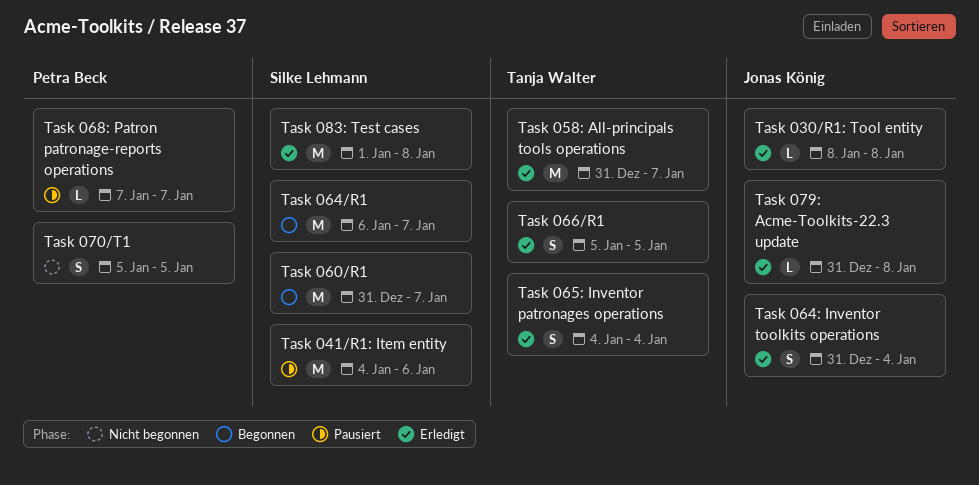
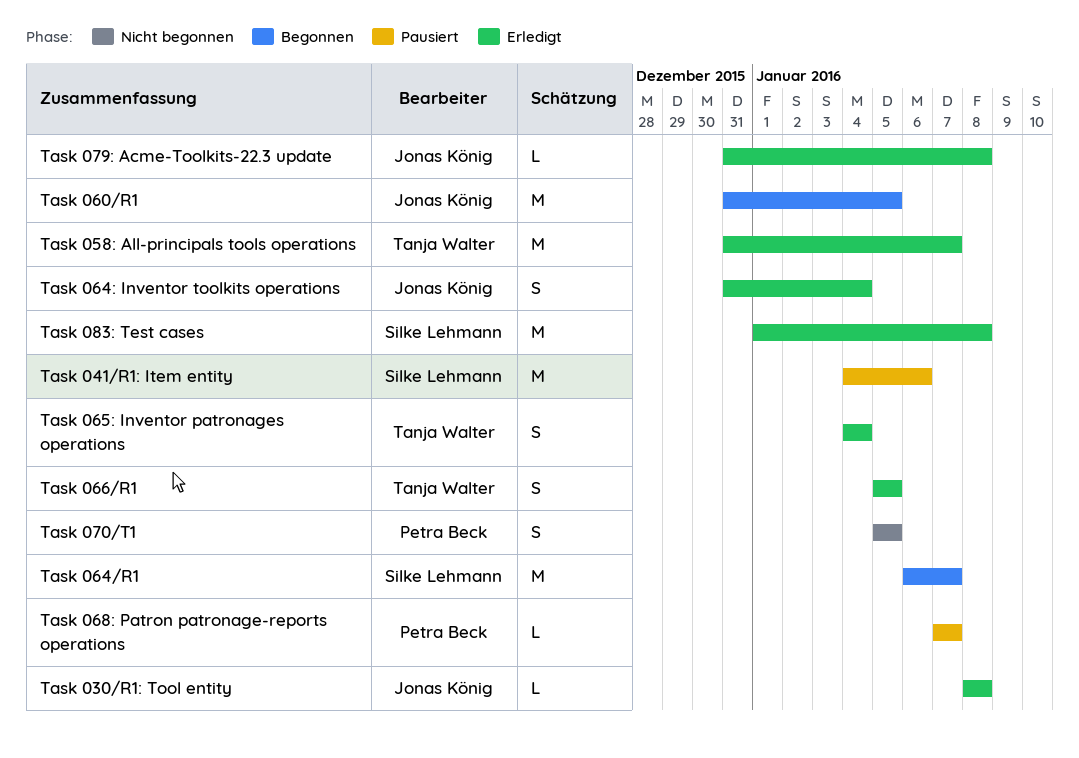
Task 060/R1, owner: Silke Lehmann -> Jonas König
Task 060/R1, due: Jan 7 -> Jan 5

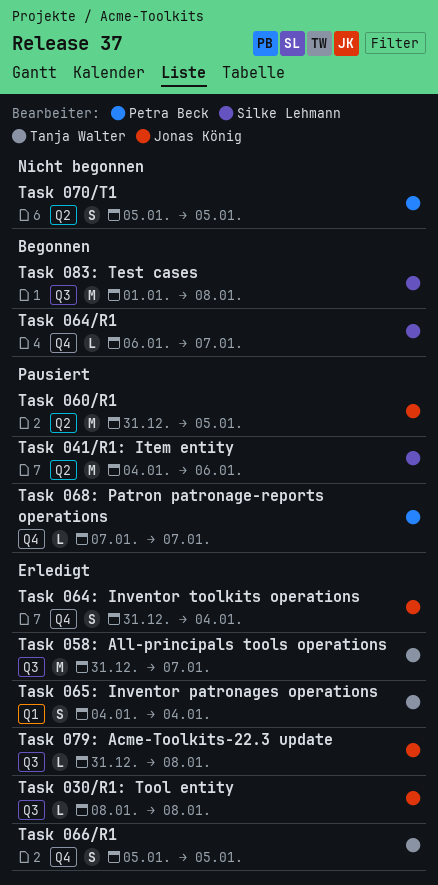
Task 060/R1, status: Begonnen -> Pausiert
Task 064/R1, estimate: M -> L
Task 083: Test cases, status: Erledigt -> Begonnen

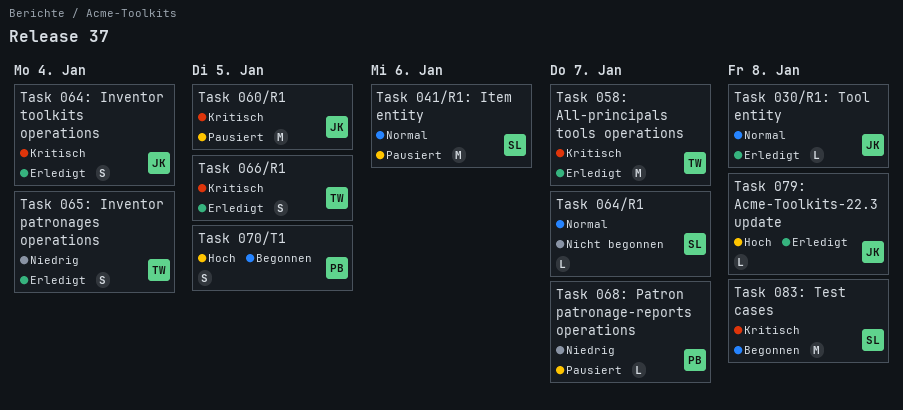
Task 064/R1, status: Begonnen -> Nicht begonnen
Task 070/T1, status: Nicht begonnen -> Begonnen

